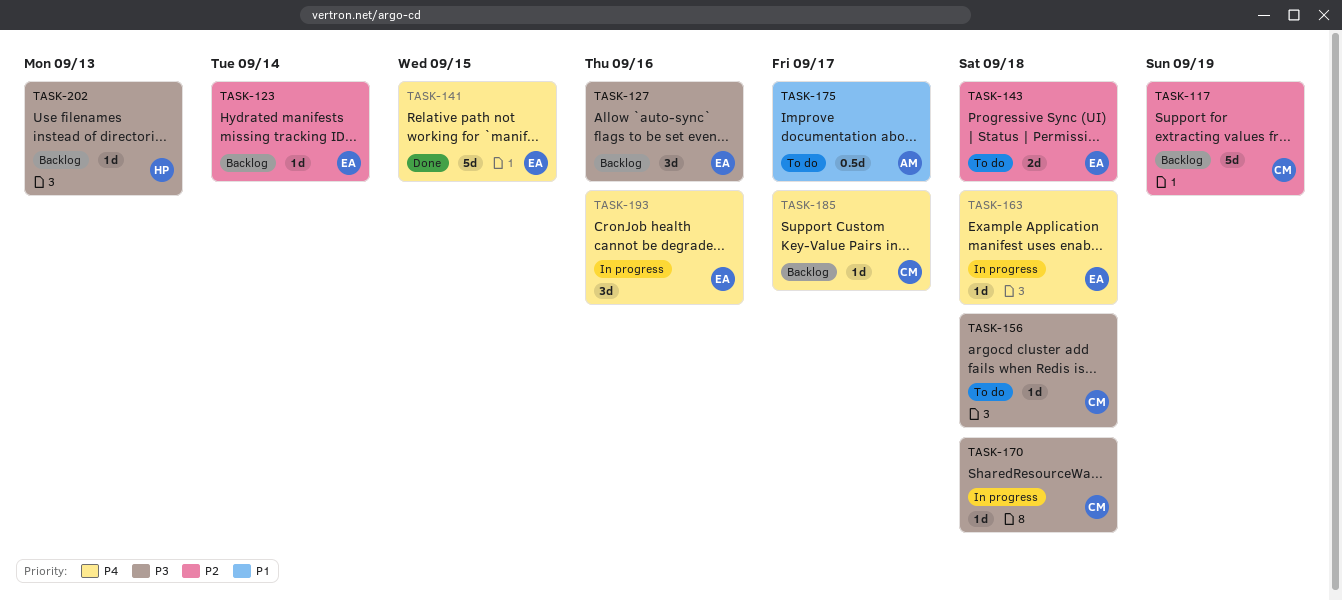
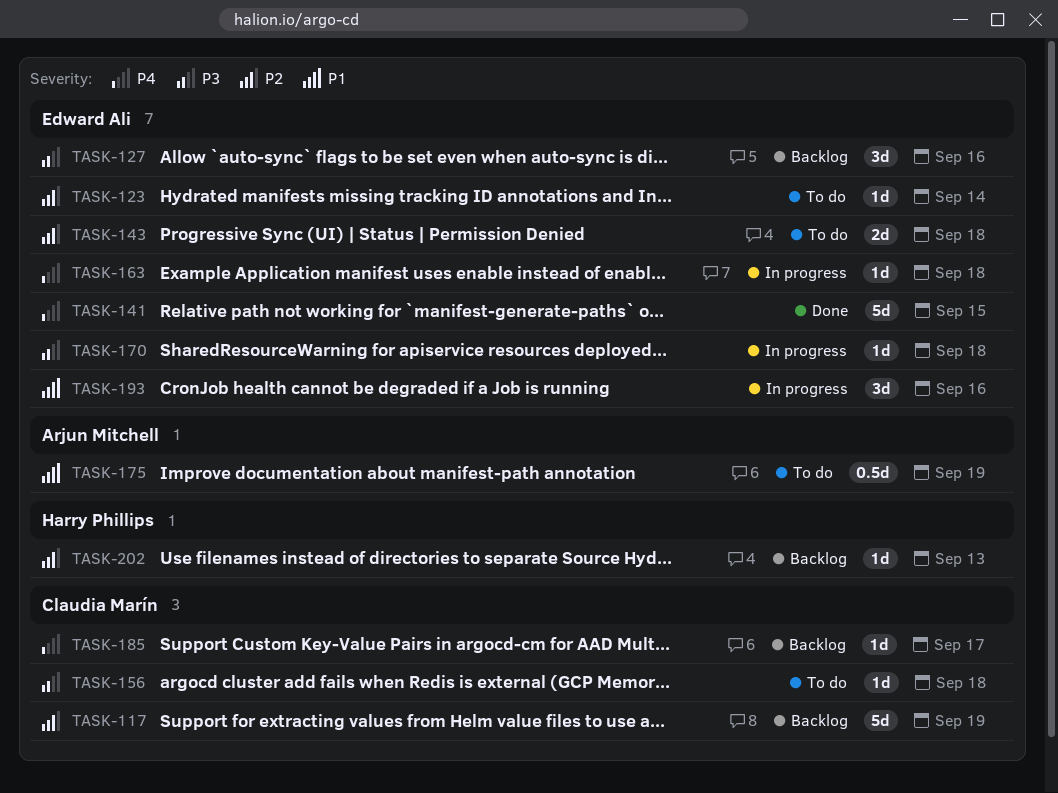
TASK-123, status: Backlog -> To do
TASK-170, owner: Claudia Marín -> Edward Ali
TASK-175, due: Sep 17 -> Sep 19
TASK-193, priority: P4 -> P1
TASK-202, priority: P3 -> P2

